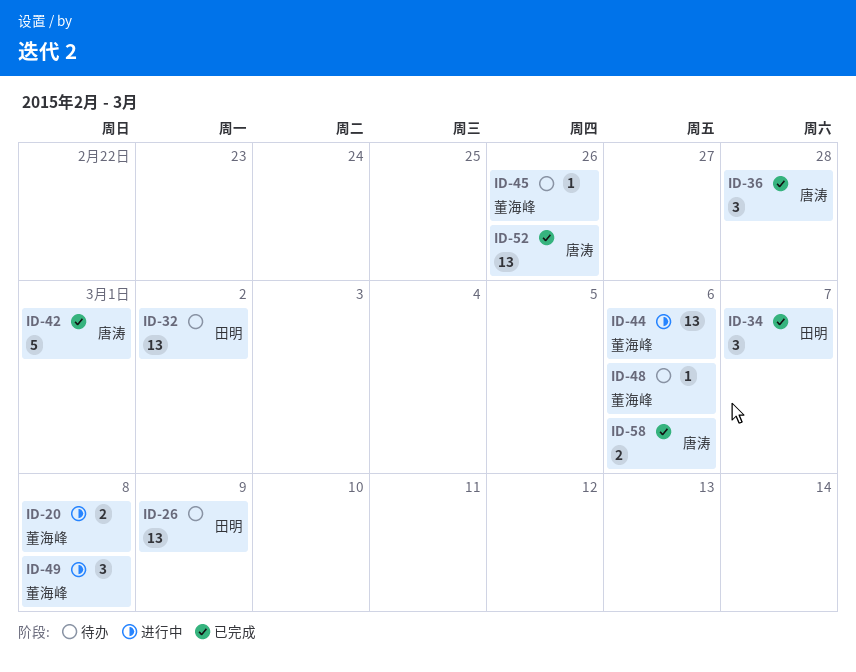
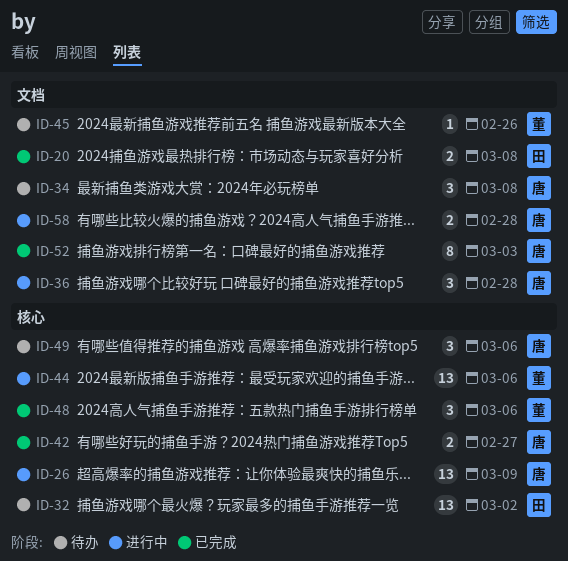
ID-20, status: 进行中 -> 已完成
ID-20, owner: 董海峰 -> 田明
ID-26, status: 待办 -> 进行中
ID-26, owner: 田明 -> 唐涛
ID-34, status: 已完成 -> 待办
ID-34, owner: 田明 -> 唐涛
ID-34, due: Mar 7 -> Mar 8
ID-36, status: 已完成 -> 进行中
ID-42, estimate: 5 -> 2
ID-42, due: Mar 1 -> Feb 27
ID-48, status: 待办 -> 已完成
ID-48, estimate: 1 -> 3
ID-49, status: 进行中 -> 待办
ID-49, owner: 董海峰 -> 唐涛
ID-49, due: Mar 8 -> Mar 6
ID-52, estimate: 13 -> 8
ID-52, due: Feb 26 -> Mar 3
ID-58, status: 已完成 -> 进行中
ID-58, due: Mar 6 -> Feb 28

